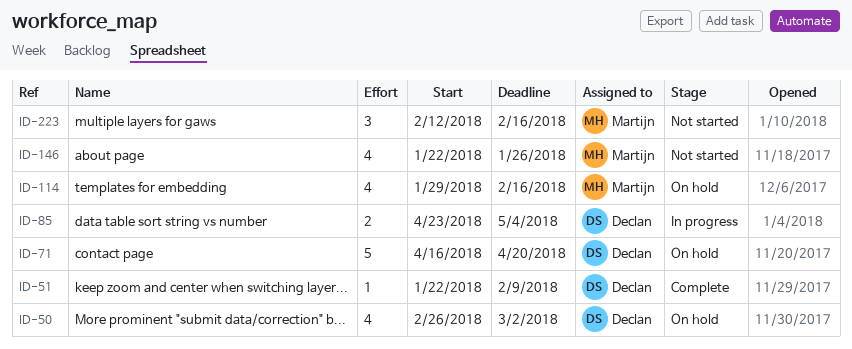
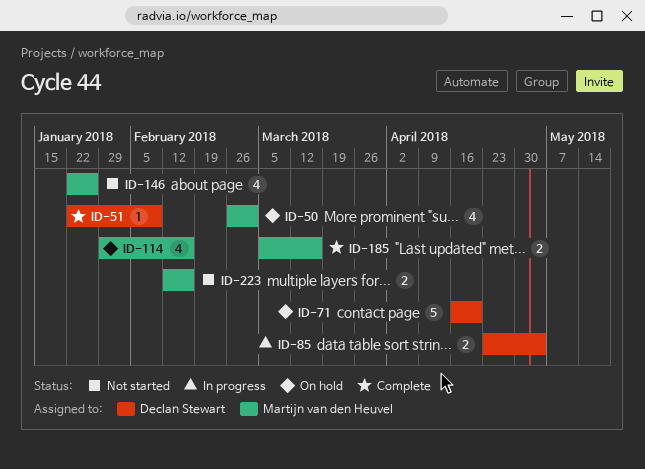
ID-50, owner: Declan Stewart -> Martijn van den Heuvel
ID-185: none -> present
ID-223, estimate: 3 -> 2

